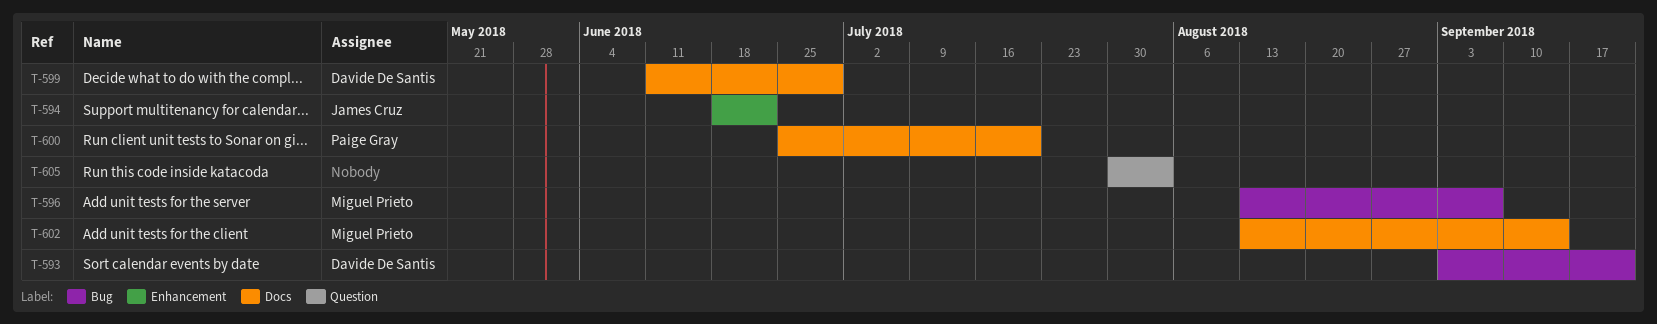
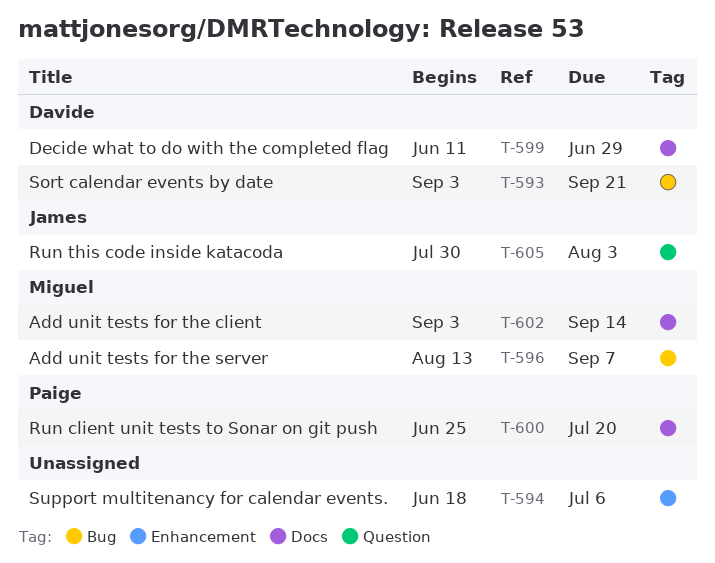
T-594, owner: James Cruz -> none
T-594, due: Jun 22 -> Jul 6
T-602, start: Aug 13 -> Sep 3
T-605, owner: none -> James Cruz

